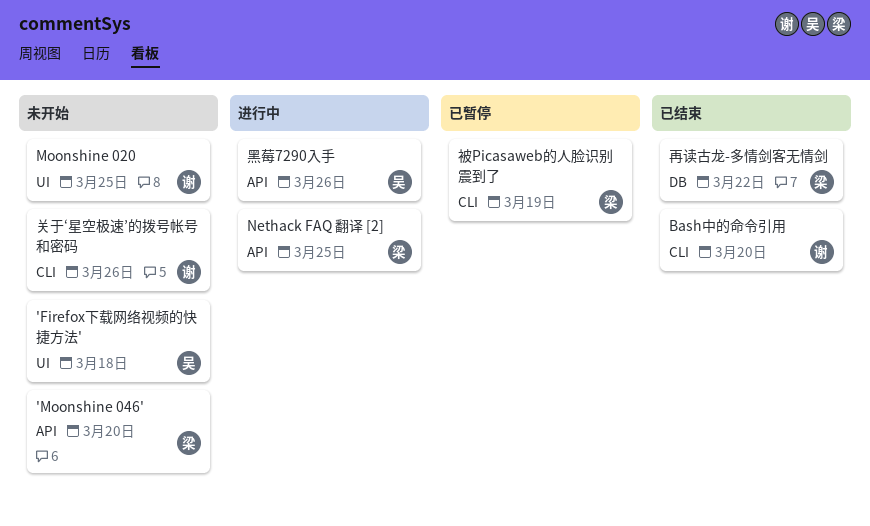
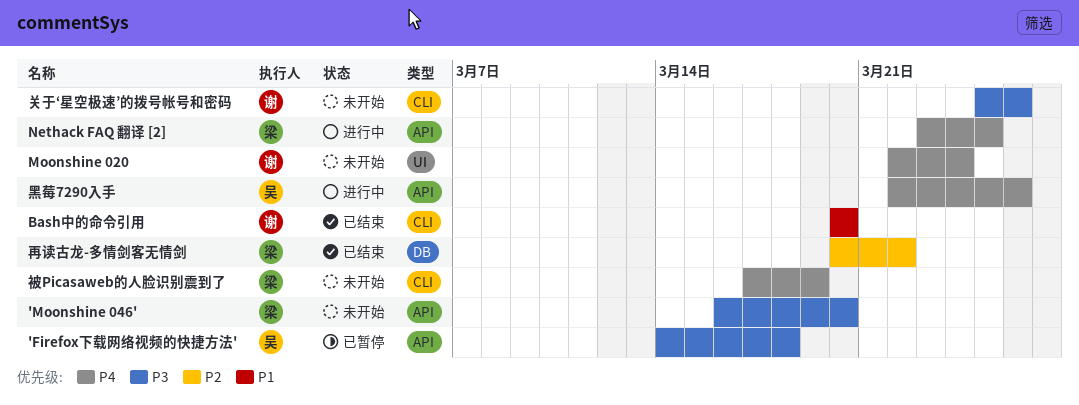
'Firefox下载网络视频的快捷方法', status: 未开始 -> 已暂停
'Firefox下载网络视频的快捷方法', label: UI -> API
Moonshine 020, due: Mar 25 -> Mar 24
被Picasaweb的人脸识别震到了, status: 已暂停 -> 未开始

